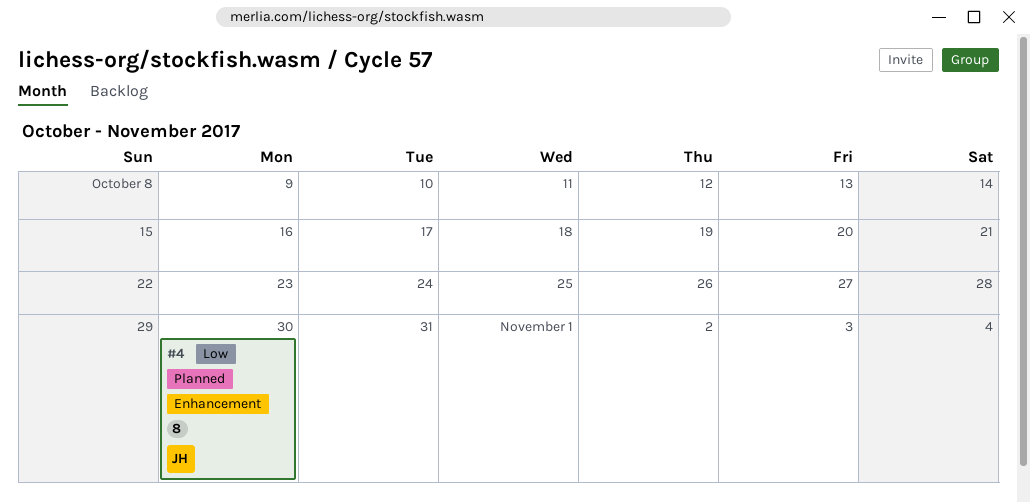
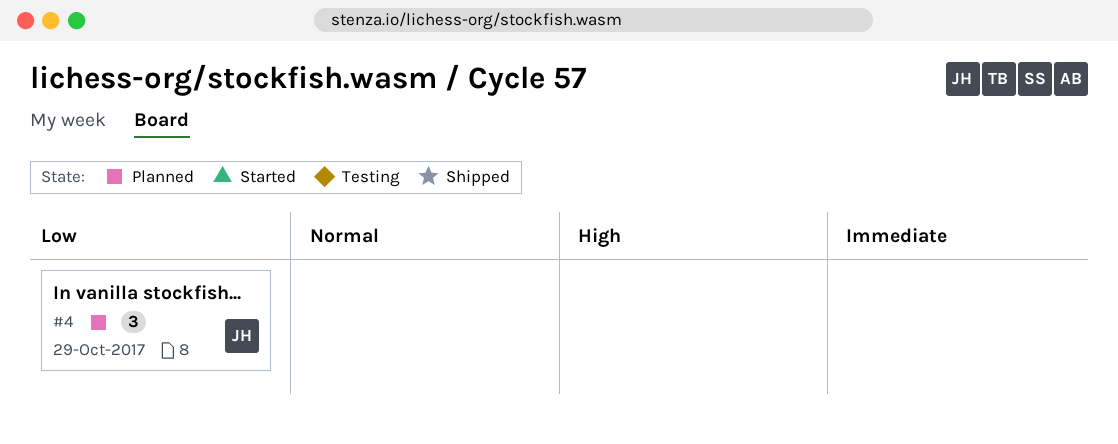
#4, estimate: 8 -> 3
#4, due: Oct 30 -> Oct 29

